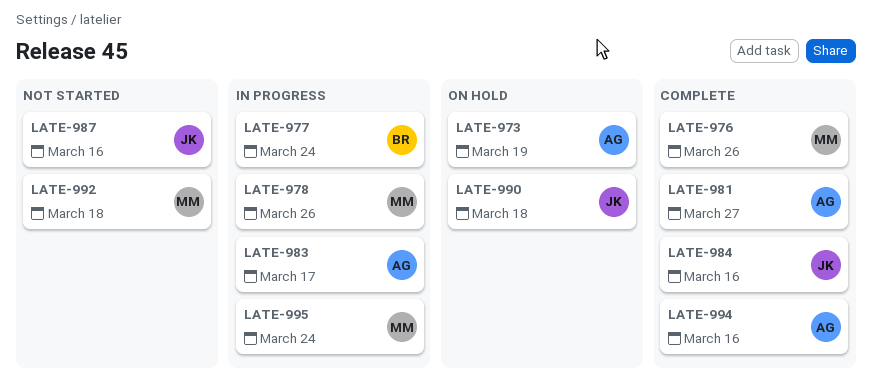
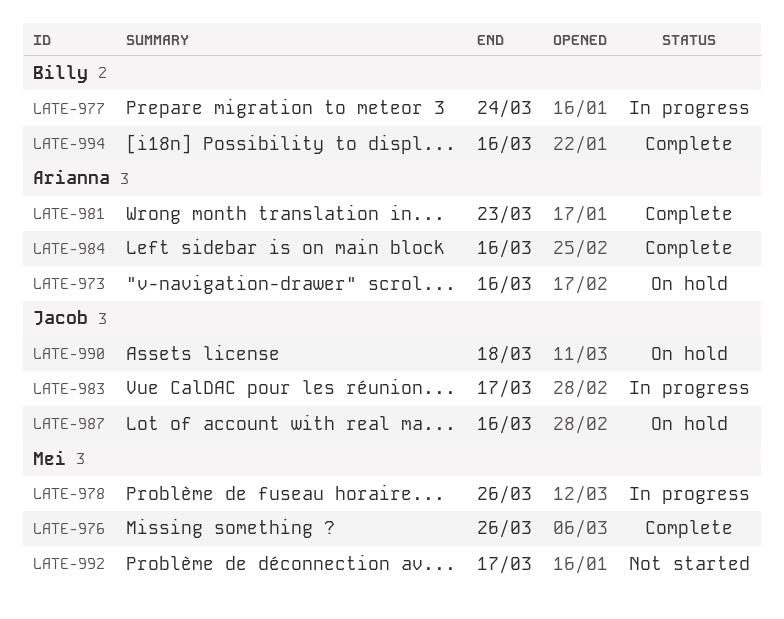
LATE-973, due: Mar 19 -> Mar 16
LATE-981, due: Mar 27 -> Mar 23
LATE-983, owner: Arianna -> Jacob
LATE-984, owner: Jacob -> Arianna
LATE-987, status: Not started -> On hold
LATE-992, due: Mar 18 -> Mar 17
LATE-994, owner: Arianna -> Billy
LATE-995: present -> none

